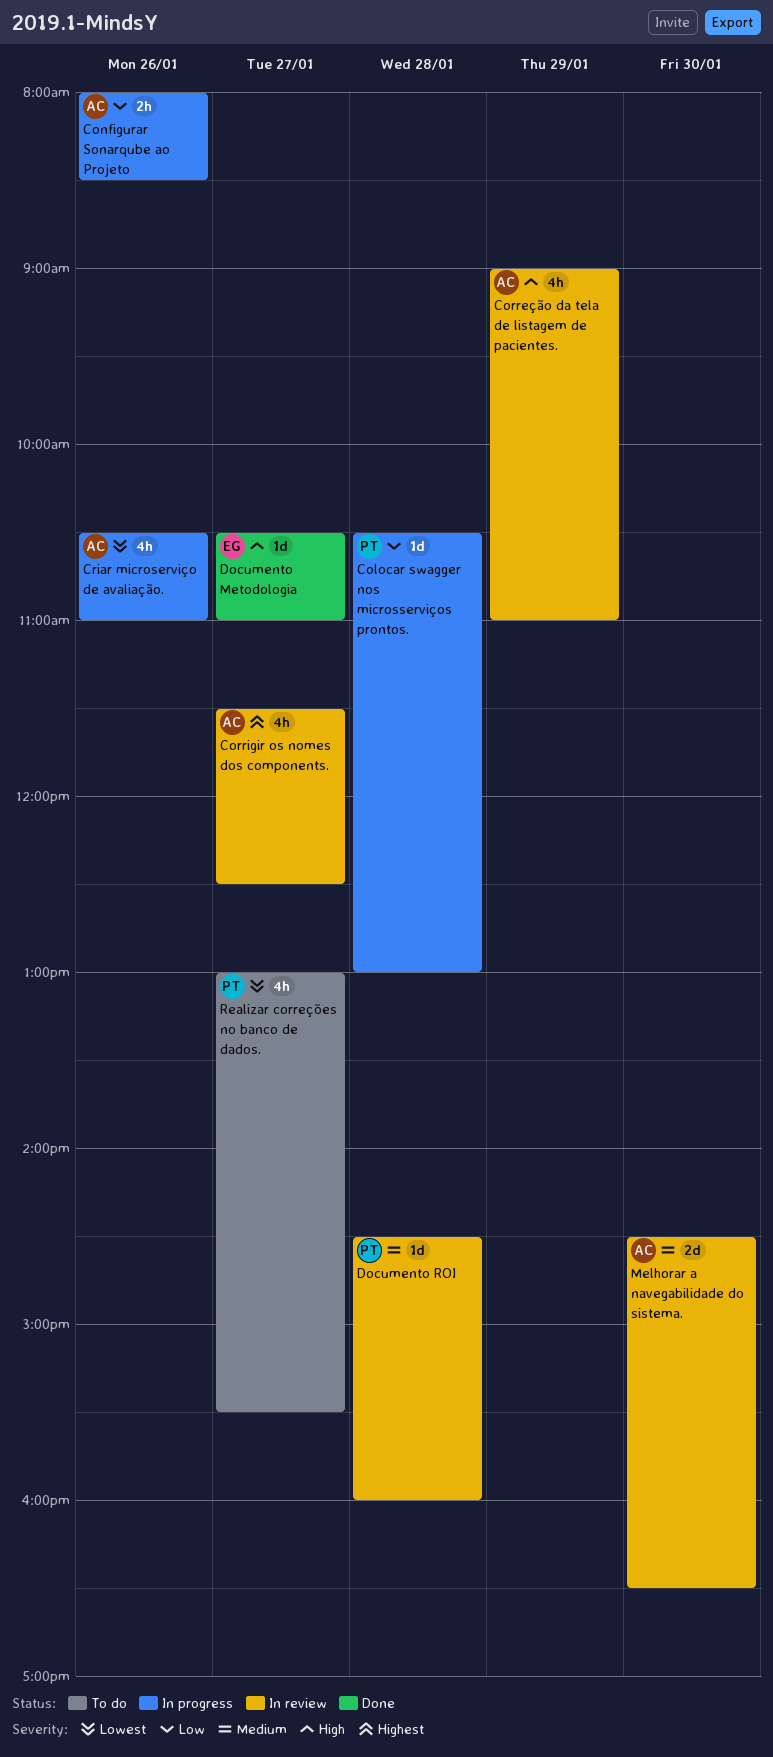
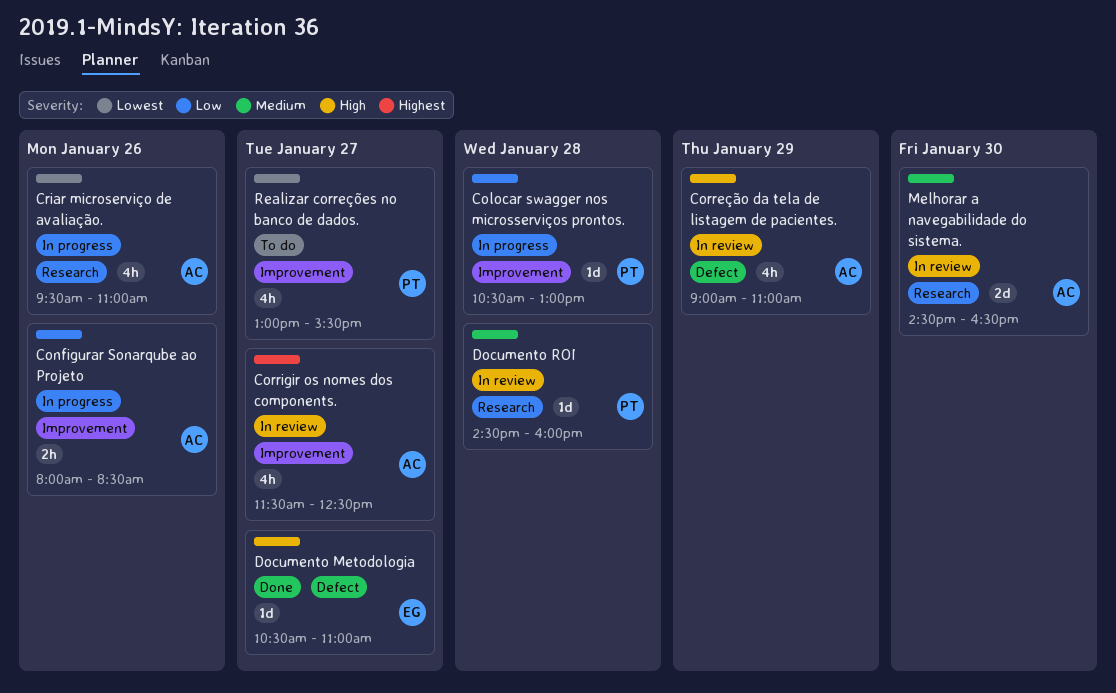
Criar microserviço de avaliação., begins: 10:30 -> 09:30

